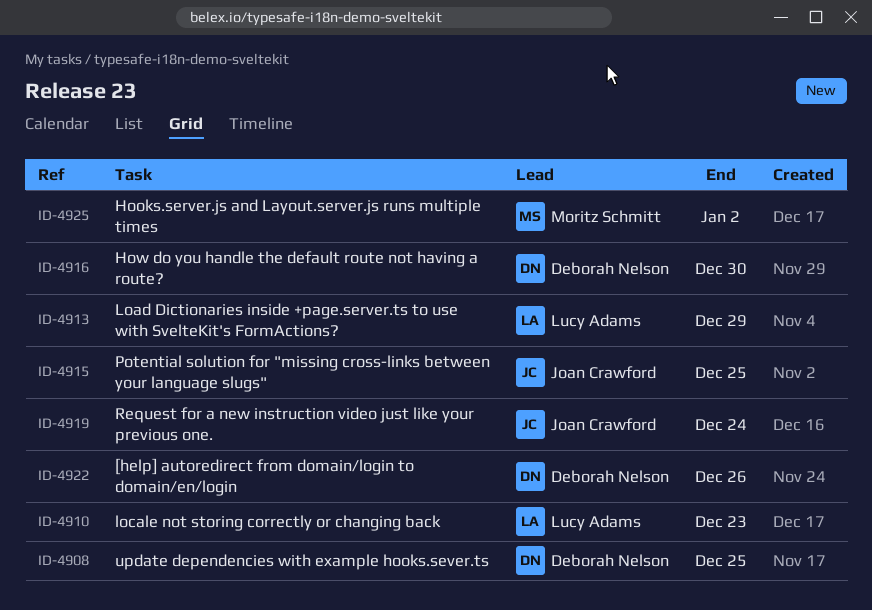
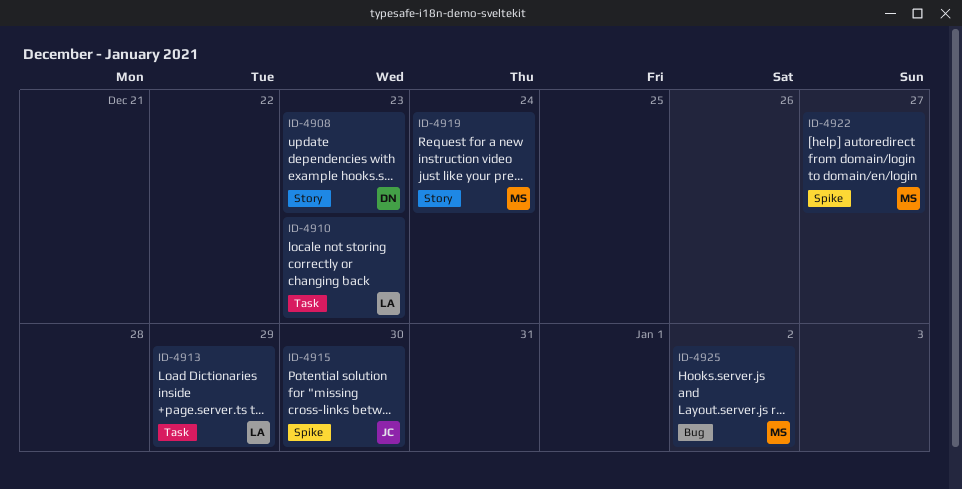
ID-4908, due: Dec 25 -> Dec 23
ID-4915, due: Dec 25 -> Dec 30
ID-4916: present -> none
ID-4919, owner: Joan Crawford -> Moritz Schmitt
ID-4922, owner: Deborah Nelson -> Moritz Schmitt
ID-4922, due: Dec 26 -> Dec 27

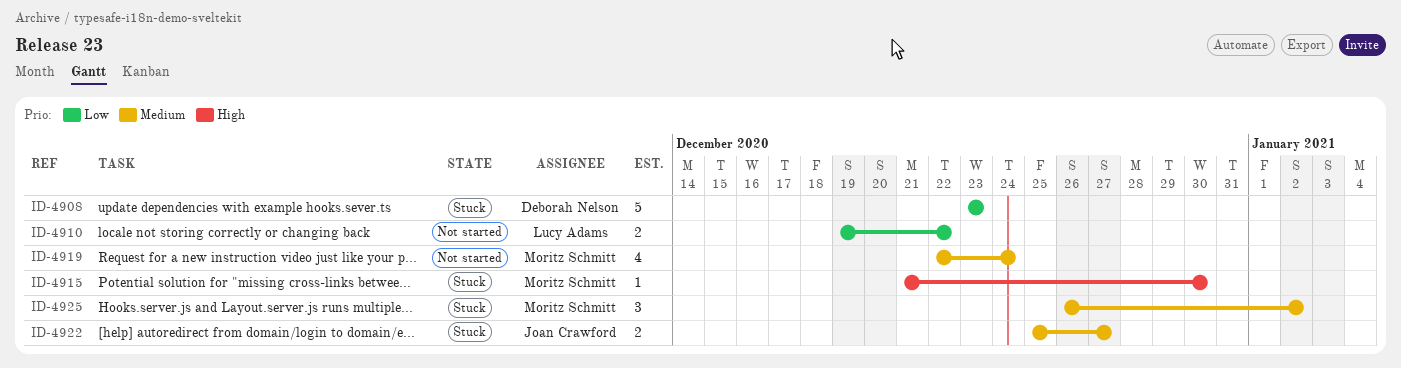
ID-4910, due: Dec 23 -> Dec 22
ID-4913: present -> none
ID-4915, owner: Joan Crawford -> Moritz Schmitt
ID-4922, owner: Moritz Schmitt -> Joan Crawford

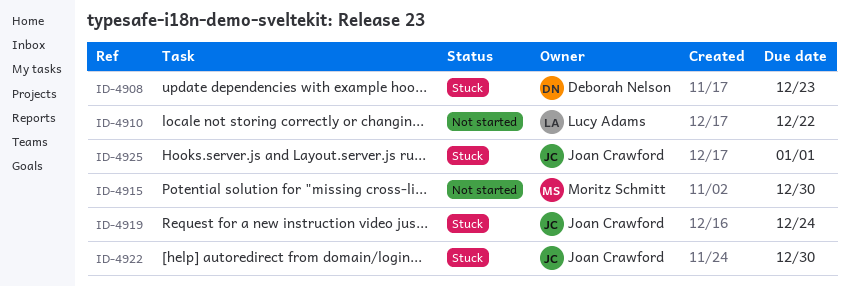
ID-4915, status: Stuck -> Not started
ID-4919, status: Not started -> Stuck
ID-4919, owner: Moritz Schmitt -> Joan Crawford
ID-4922, due: Dec 27 -> Dec 30
ID-4925, owner: Moritz Schmitt -> Joan Crawford
ID-4925, due: Jan 2 -> Jan 1

